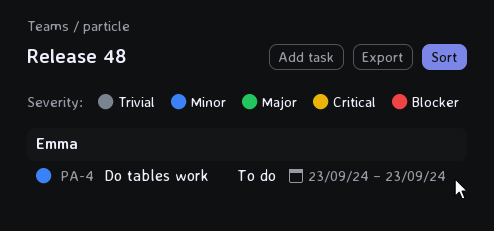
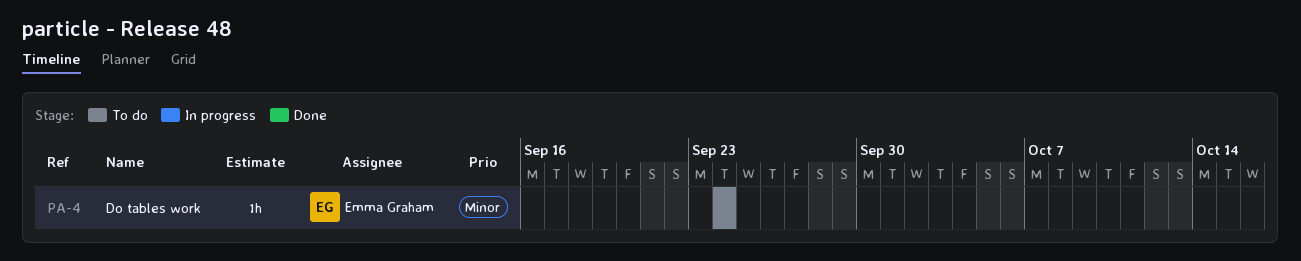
PA-4, start: Sep 23 -> Sep 24
PA-4, due: Sep 23 -> Sep 24

